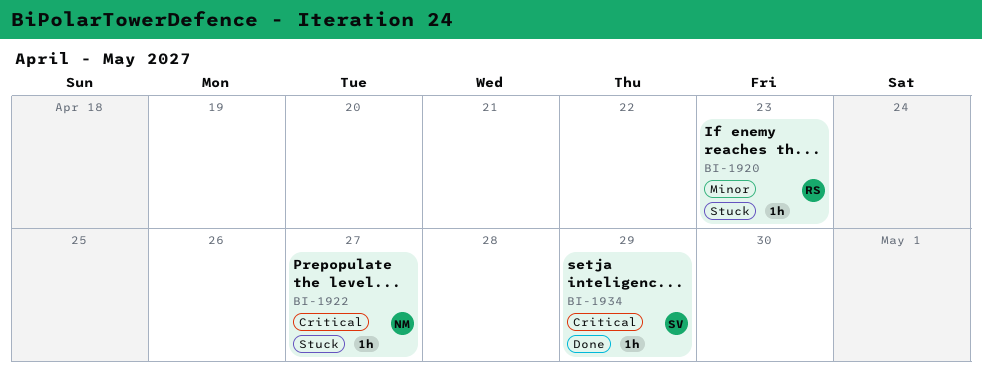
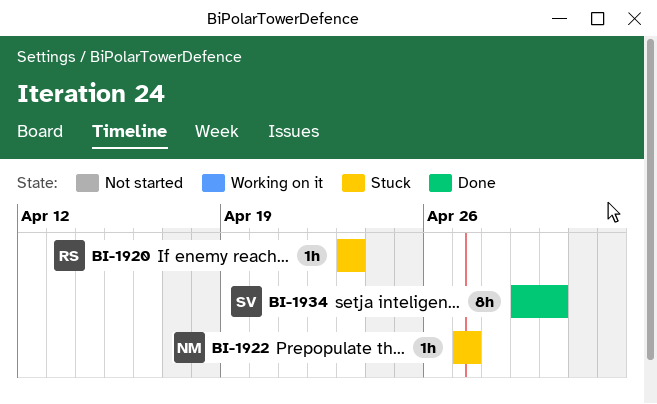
BI-1934, estimate: 1h -> 8h
BI-1934, due: Apr 29 -> Apr 30

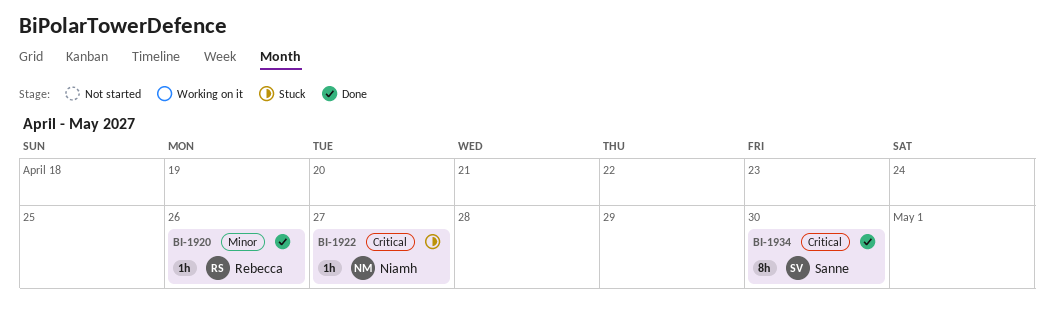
BI-1920, status: Stuck -> Done
BI-1920, due: Apr 23 -> Apr 26

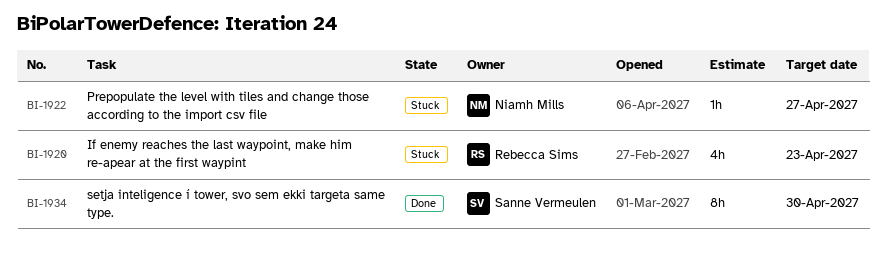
BI-1920, status: Done -> Stuck
BI-1920, estimate: 1h -> 4h
BI-1920, due: Apr 26 -> Apr 23

